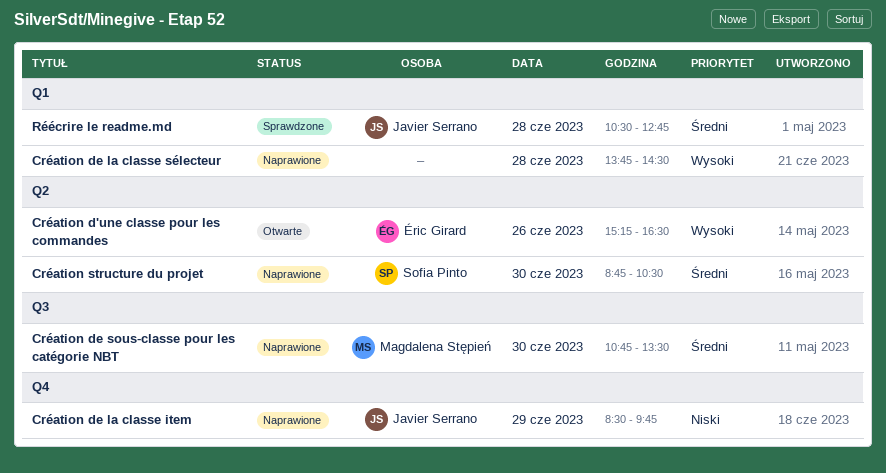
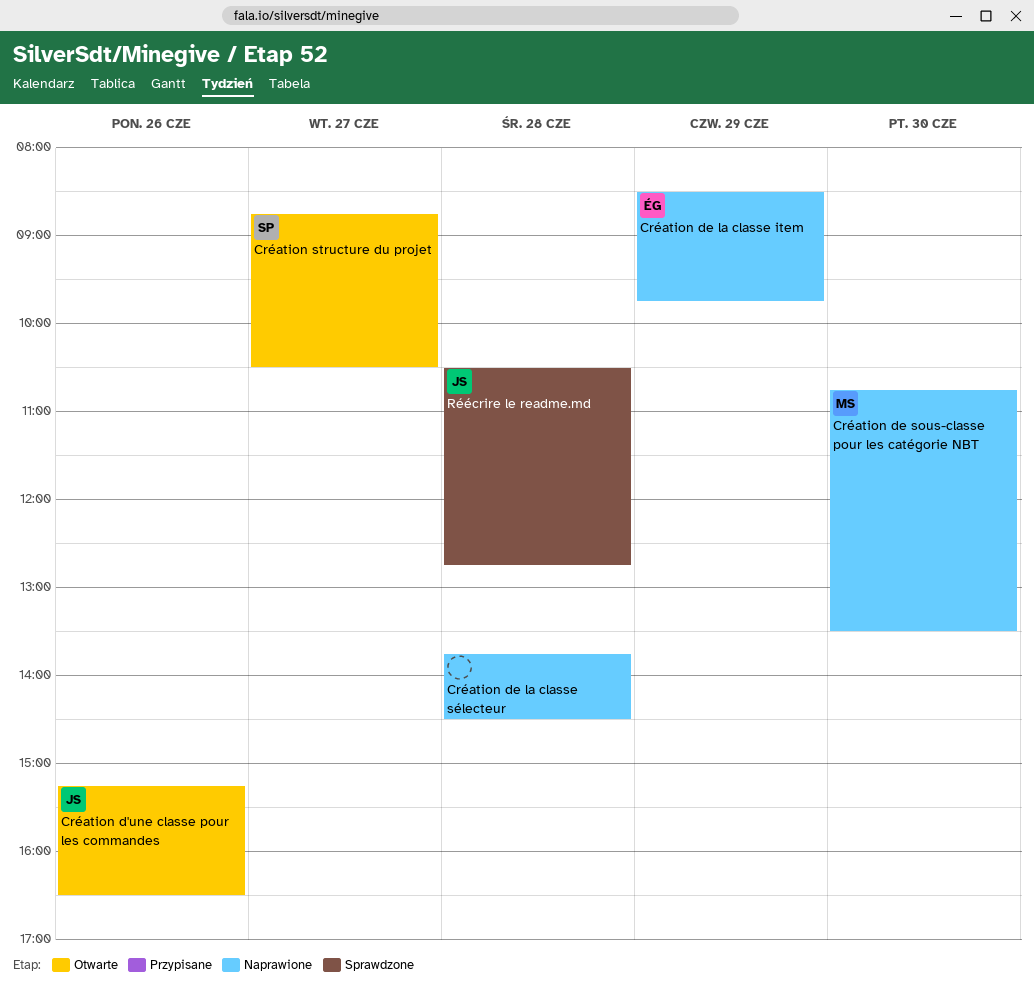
Création d'une classe pour les commandes, owner: Éric Girard -> Javier Serrano
Création de la classe item, owner: Javier Serrano -> Éric Girard
Création structure du projet, status: Naprawione -> Otwarte
Création structure du projet, day: Jun 30 -> Jun 27

